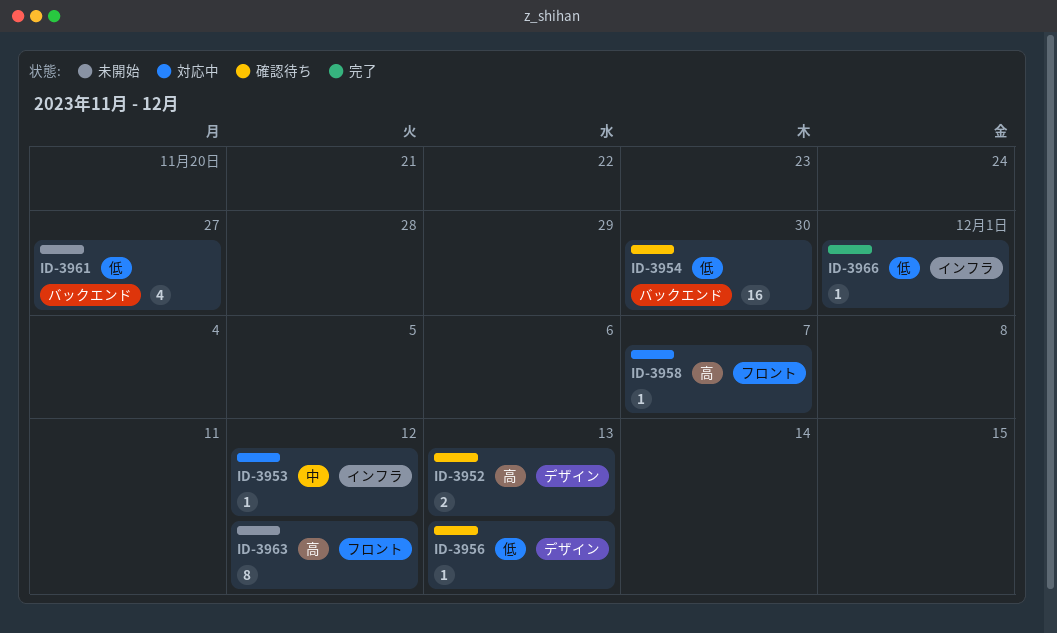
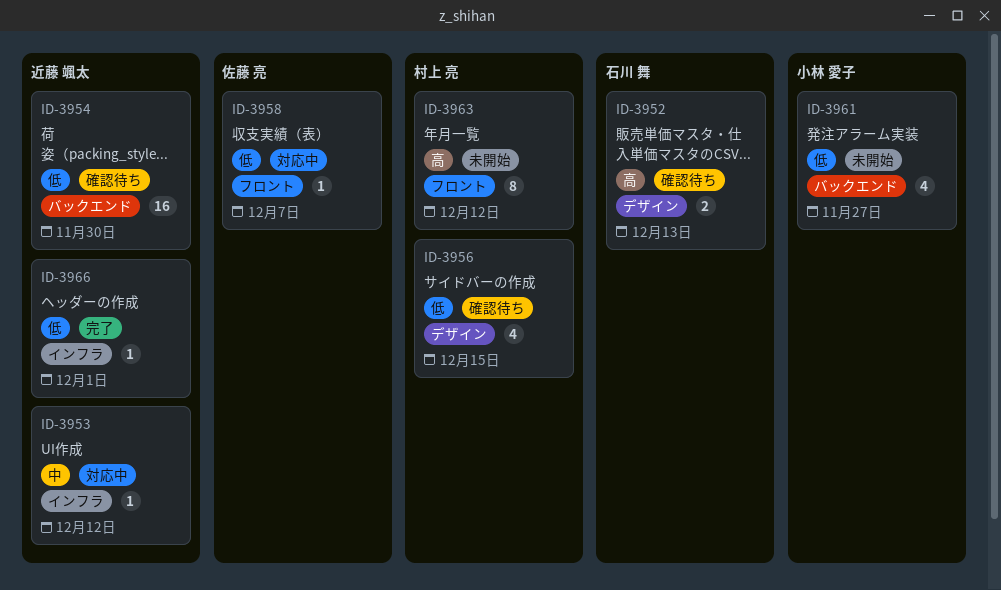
ID-3956, estimate: 1 -> 4
ID-3956, due: Dec 13 -> Dec 15
ID-3958, priority: 高 -> 低

